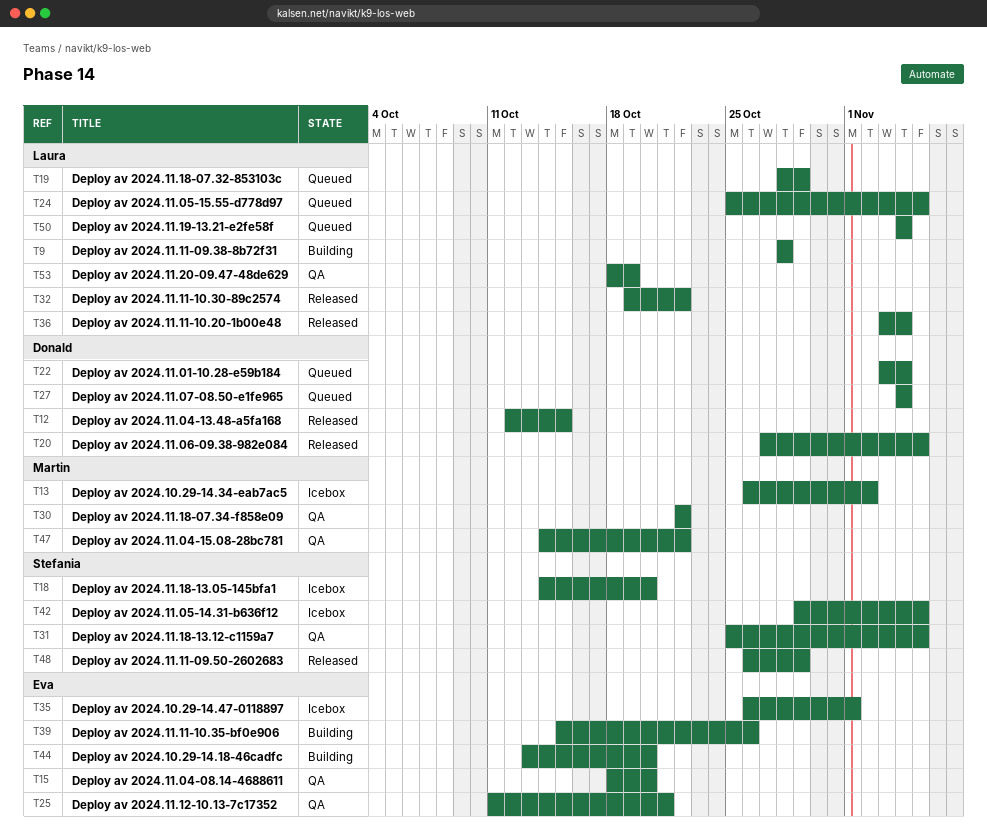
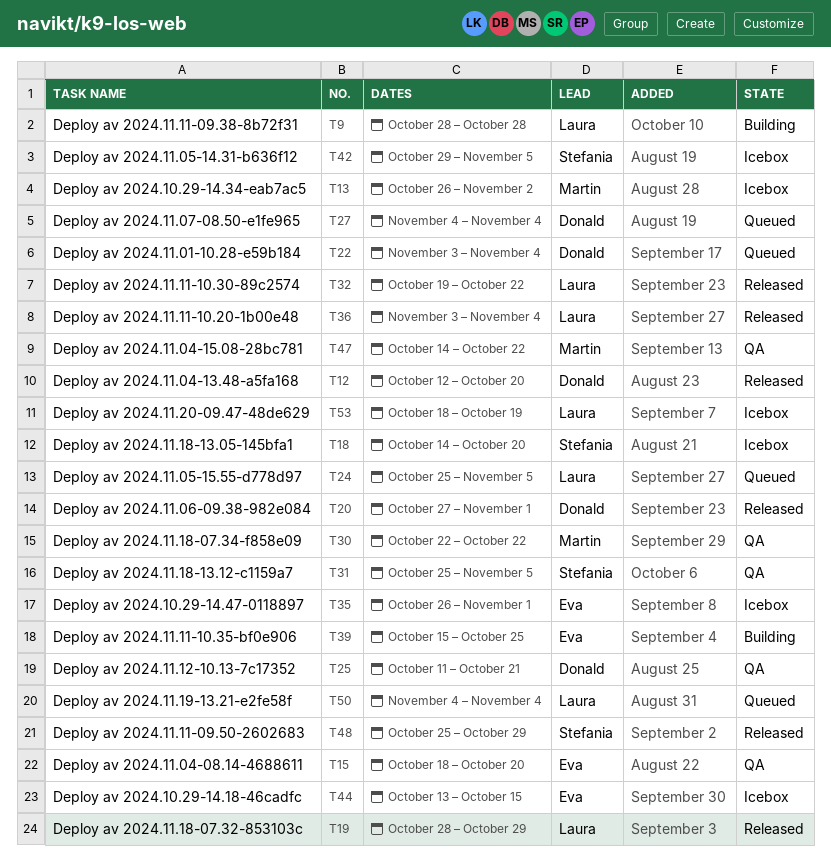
T12, due: Oct 15 -> Oct 20
T19, status: Queued -> Released
T20, due: Nov 5 -> Nov 1
T25, owner: Eva -> Donald
T39, due: Oct 26 -> Oct 25
T44, status: Building -> Icebox
T44, due: Oct 20 -> Oct 15
T48, start: Oct 26 -> Oct 25
T53, status: QA -> Icebox

